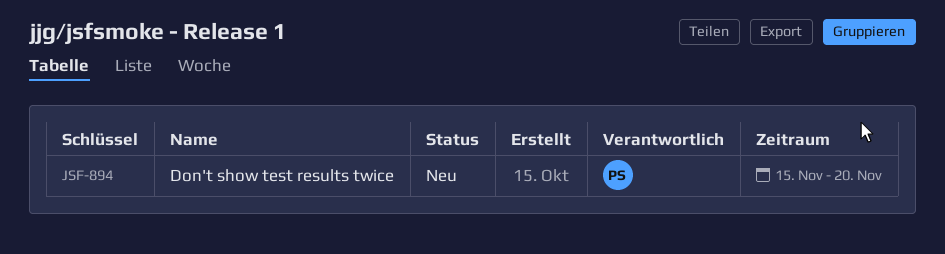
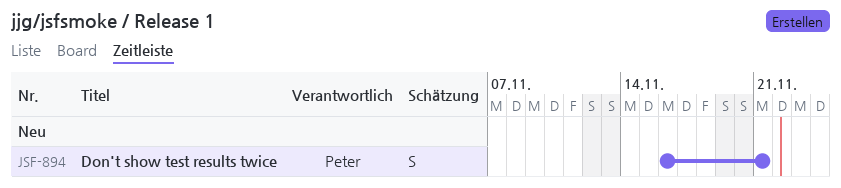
JSF-894, start: Nov 15 -> Nov 16
JSF-894, due: Nov 20 -> Nov 21

